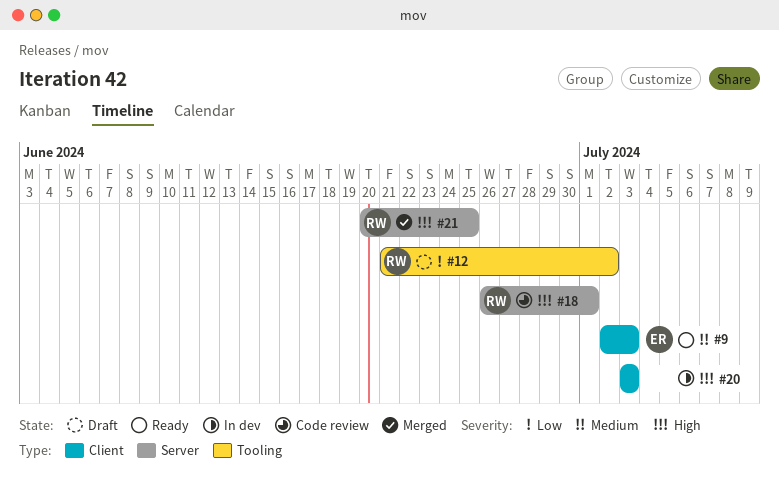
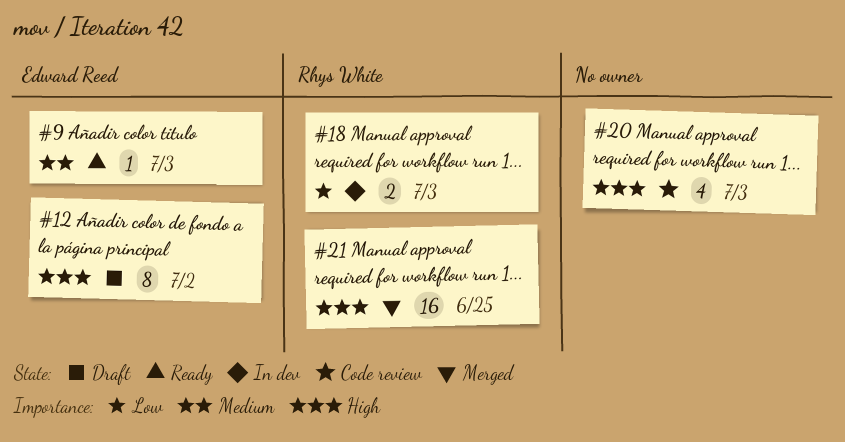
#12, owner: Rhys White -> Edward Reed
#12, priority: Low -> High
#18, status: Code review -> In dev
#18, priority: High -> Low
#18, due: Jul 1 -> Jul 3
#20, status: In dev -> Code review

